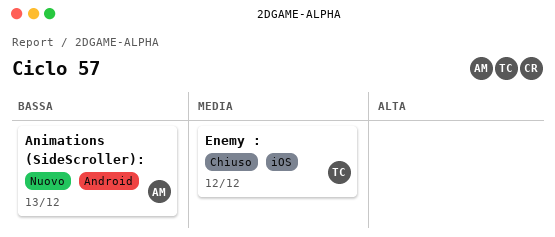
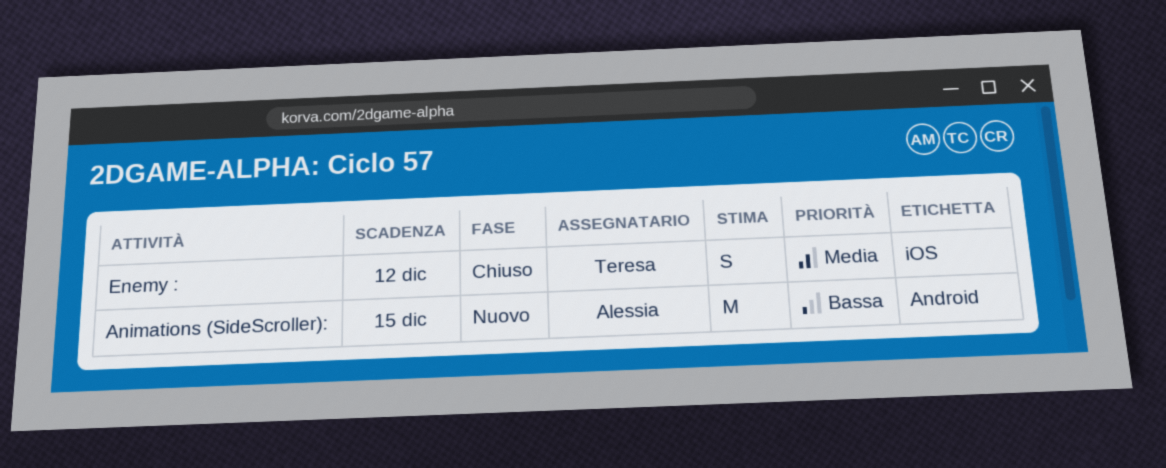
Animations (SideScroller):, due: Dec 13 -> Dec 15

